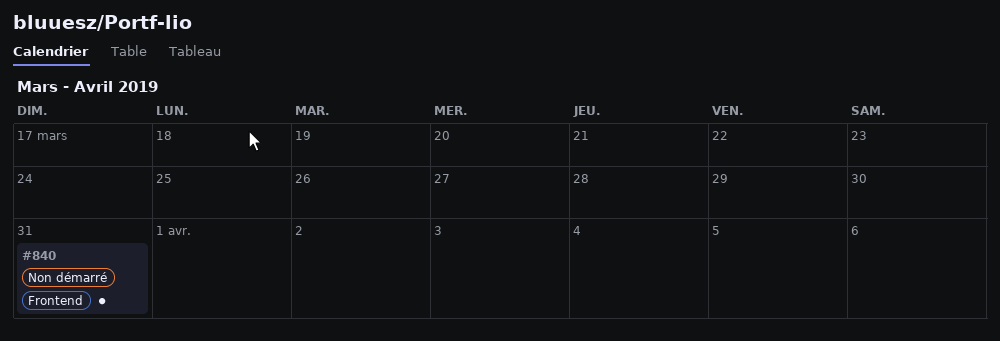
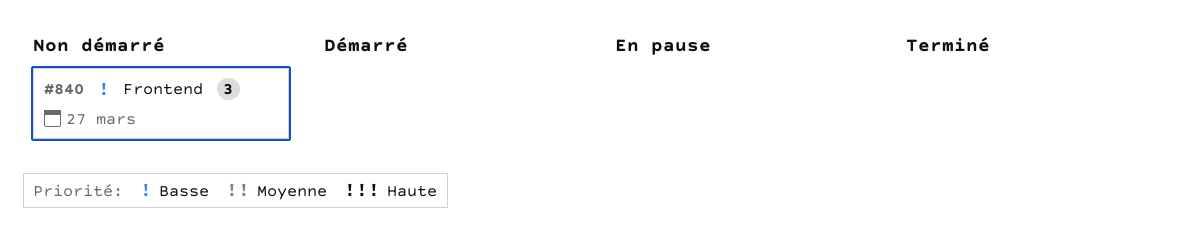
#840, estimate: 1 -> 3
#840, due: Mar 31 -> Mar 27

